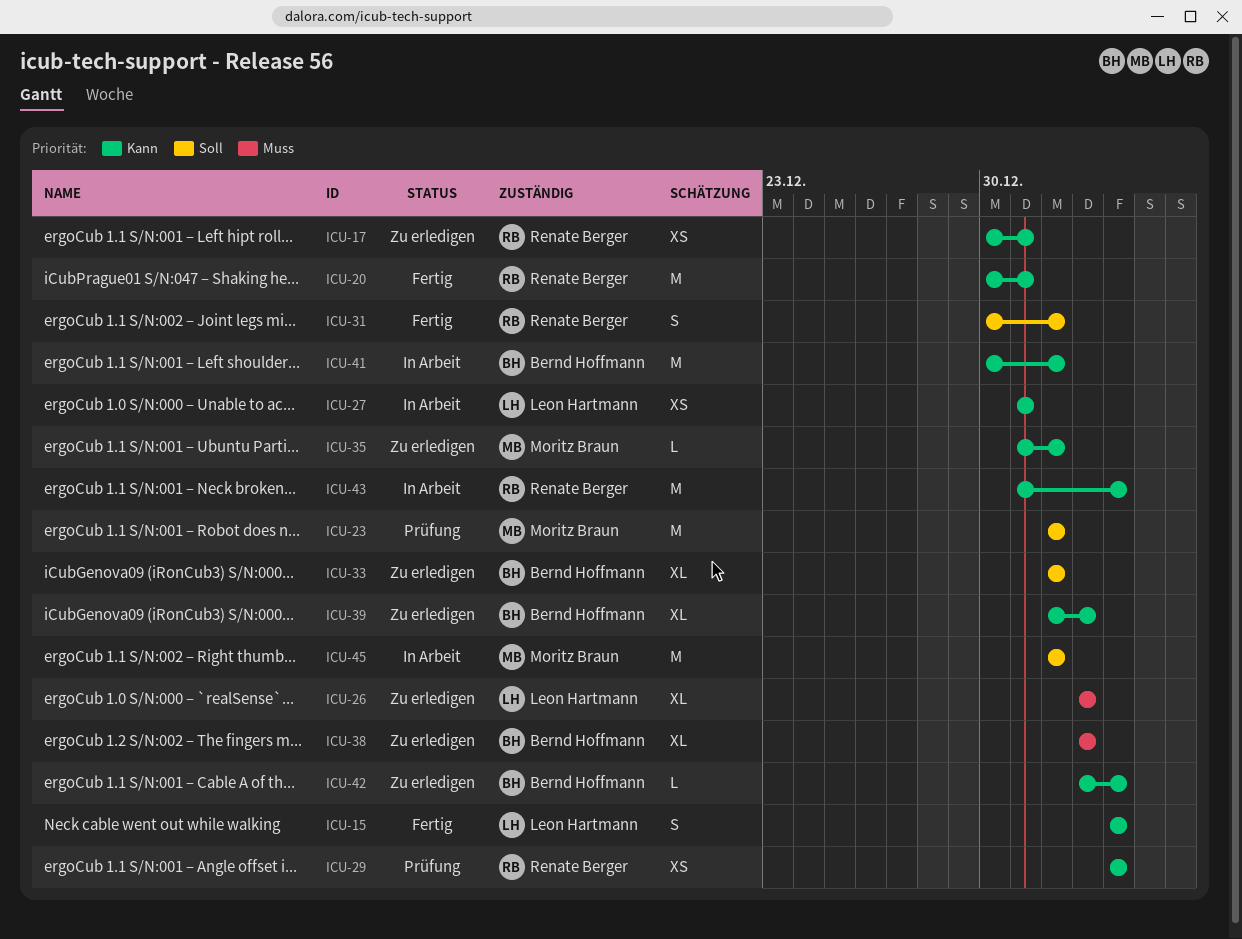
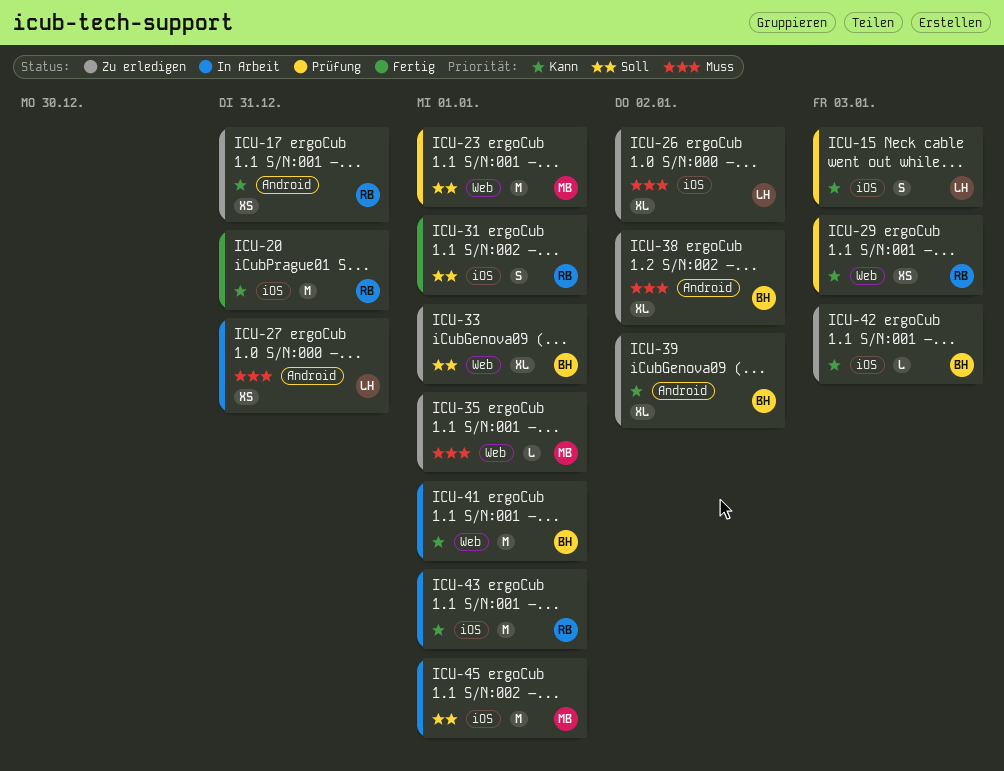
ICU-15, status: Fertig -> Prüfung
ICU-27, priority: Kann -> Muss
ICU-35, priority: Kann -> Muss
ICU-43, due: Jan 3 -> Jan 1

